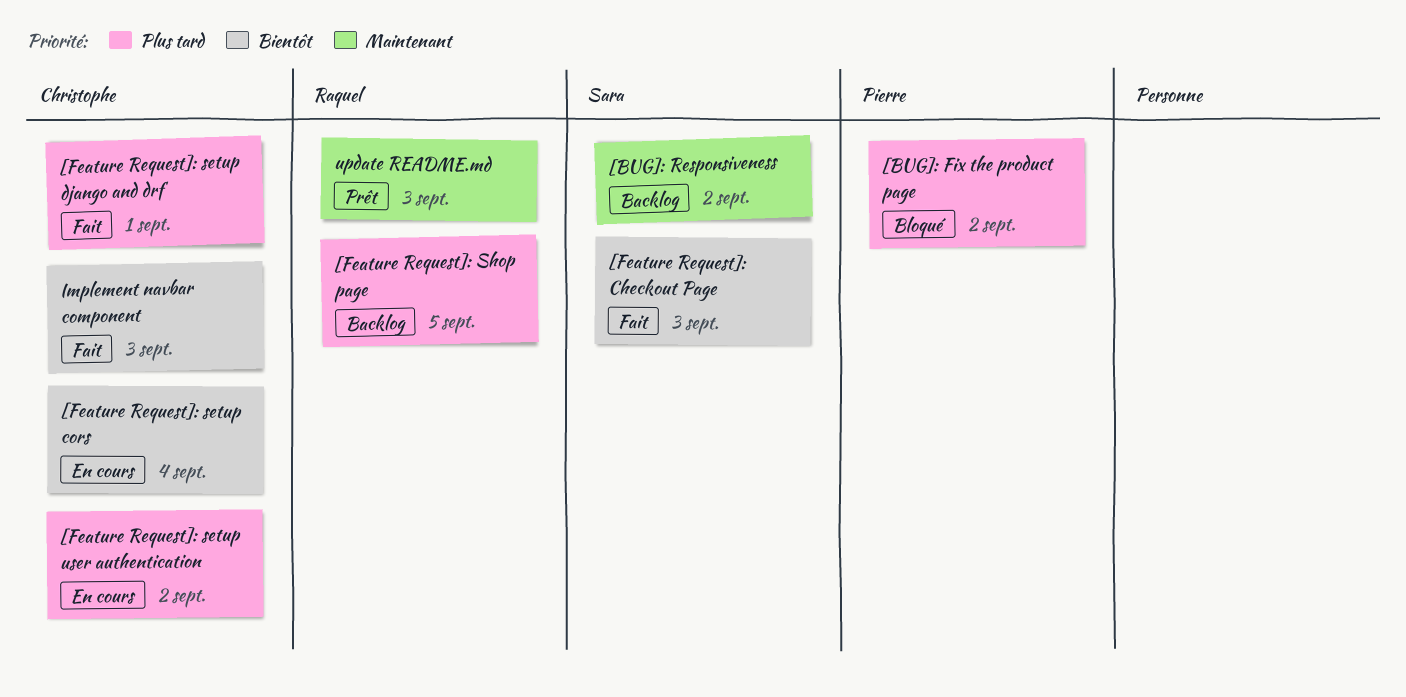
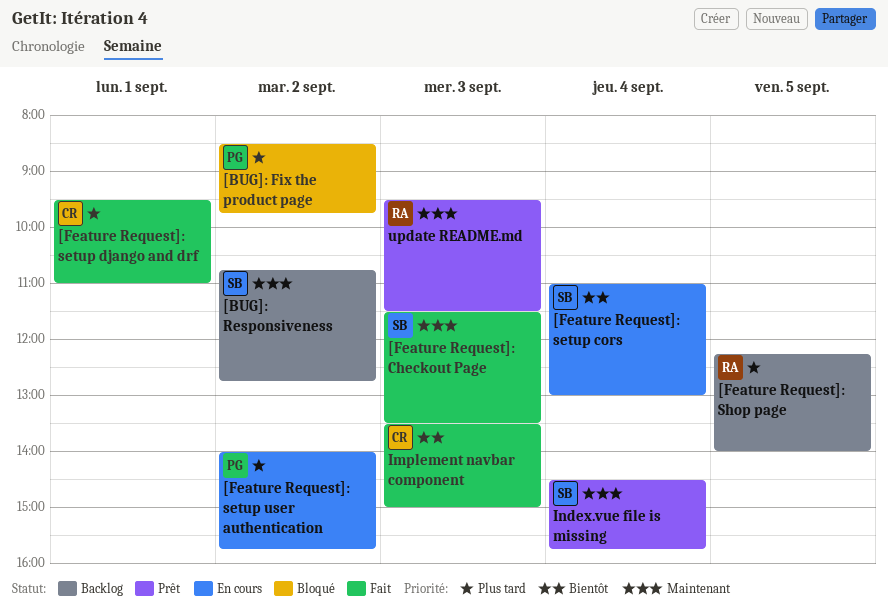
[Feature Request]: Checkout Page, priority: Bientôt -> Maintenant
[Feature Request]: setup cors, owner: Christophe -> Sara
[Feature Request]: setup user authentication, owner: Christophe -> Pierre
Index.vue file is missing: none -> present

